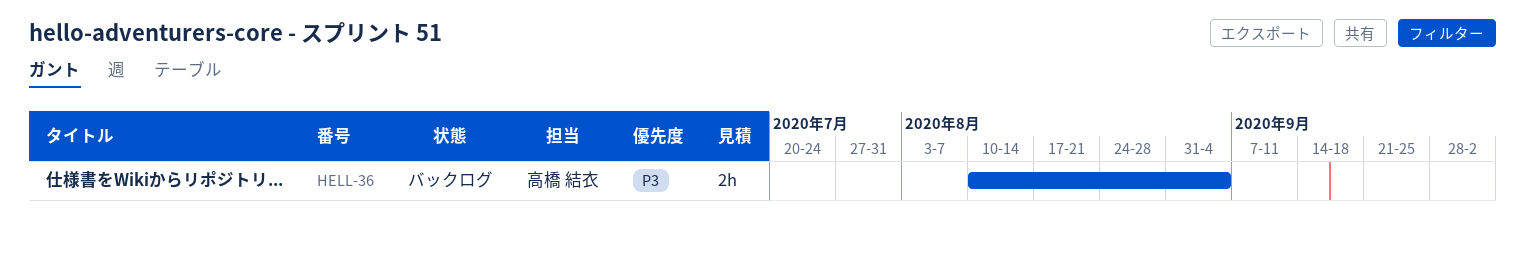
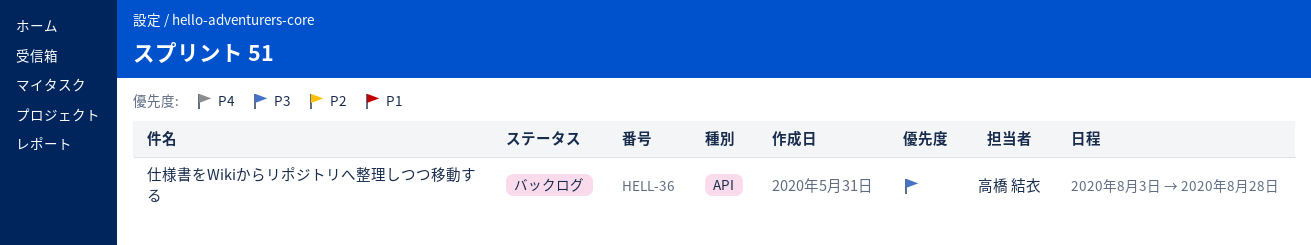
HELL-36, start: Aug 10 -> Aug 3
HELL-36, due: Sep 4 -> Aug 28

